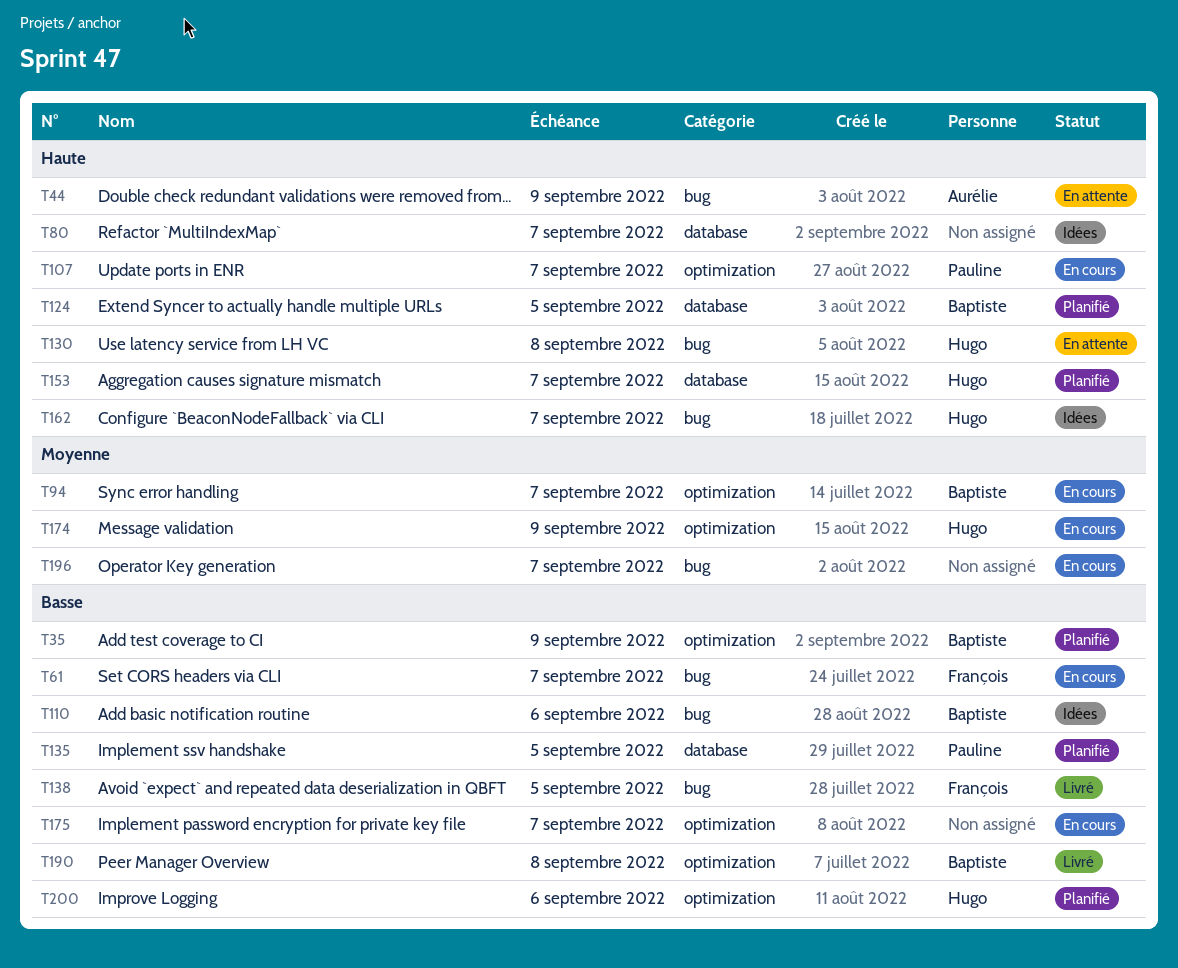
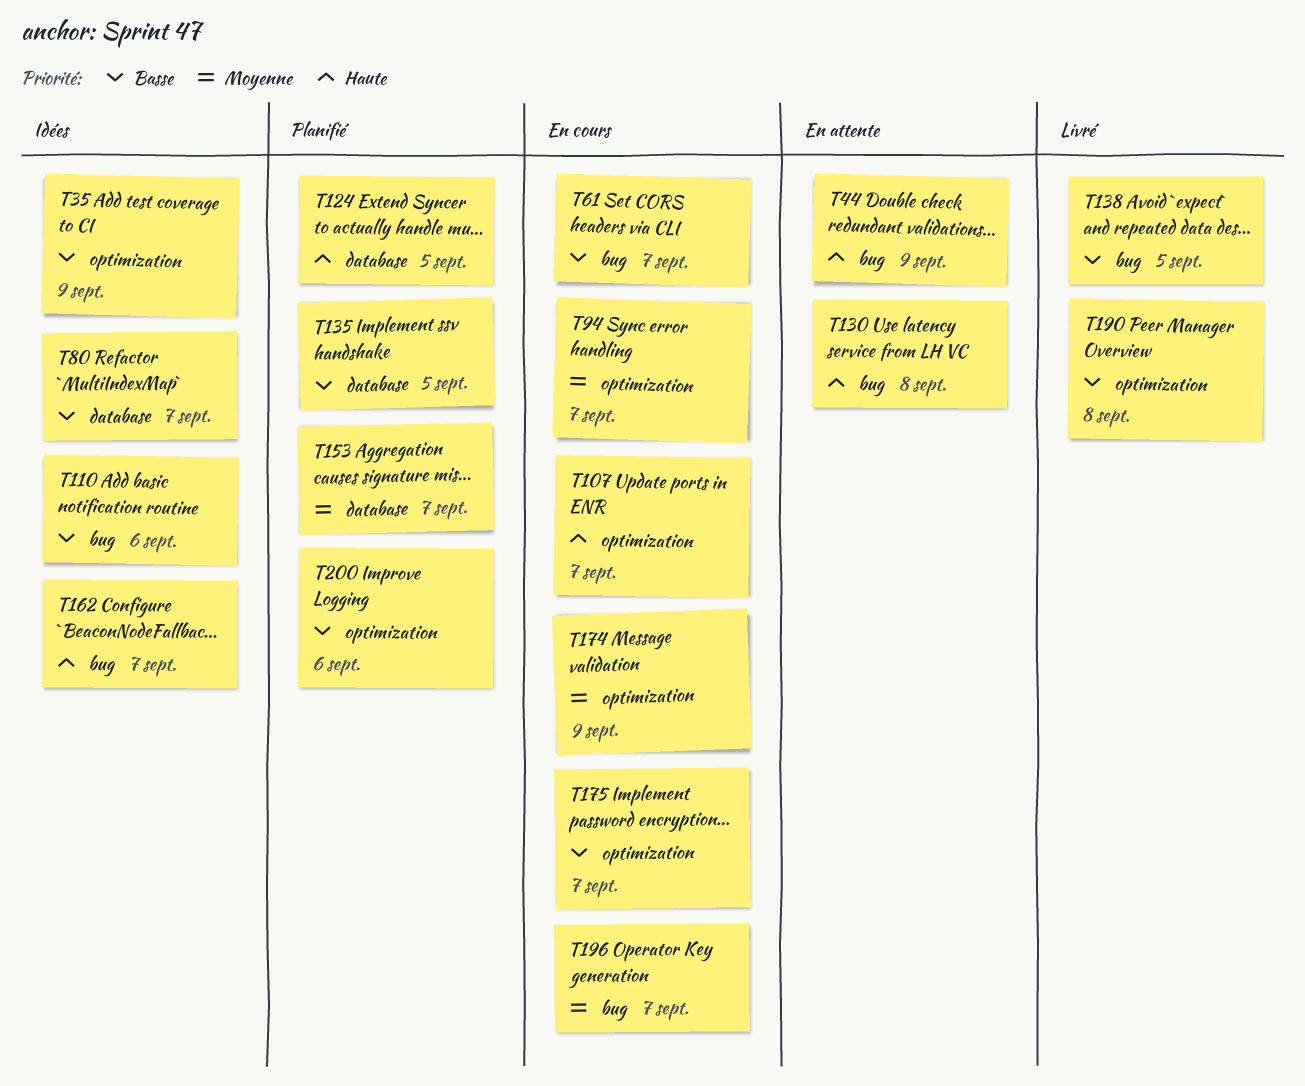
T35, status: Planifié -> Idées
T80, priority: Haute -> Basse
T153, priority: Haute -> Moyenne

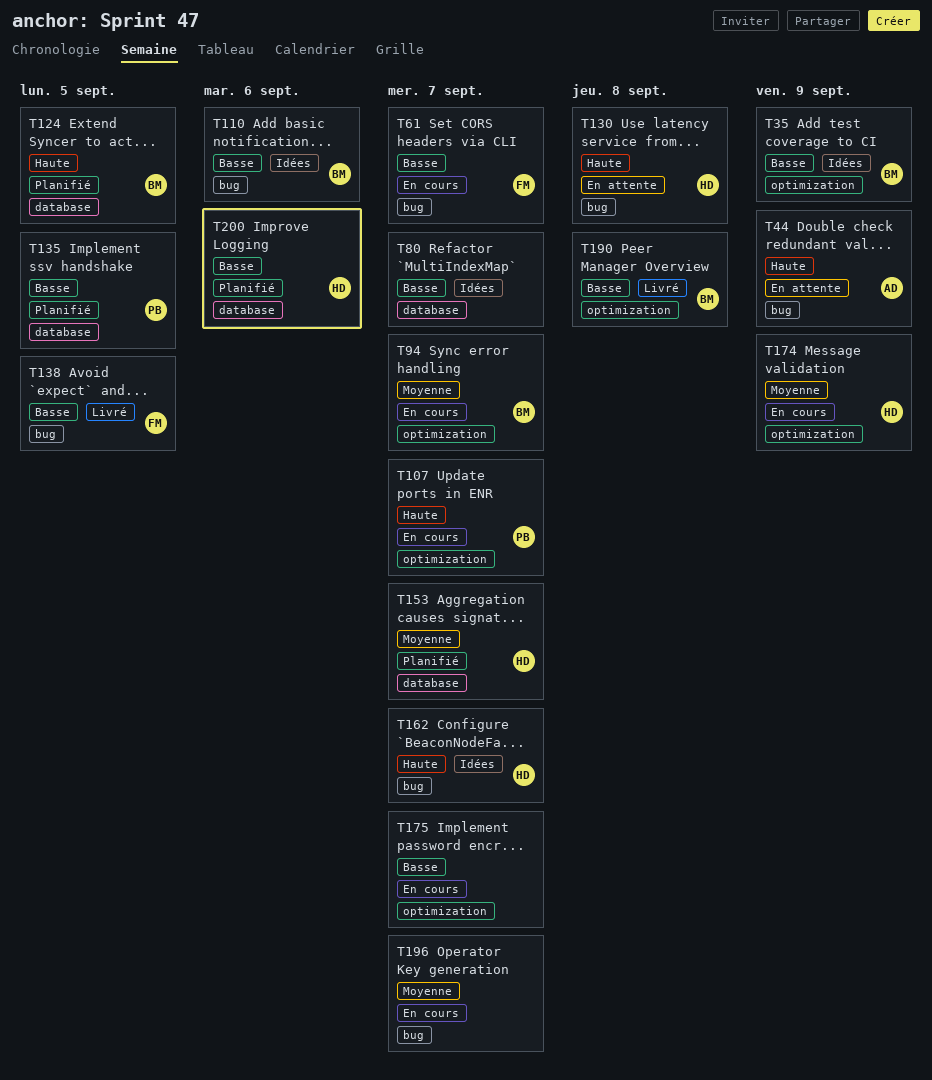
T200, label: optimization -> database

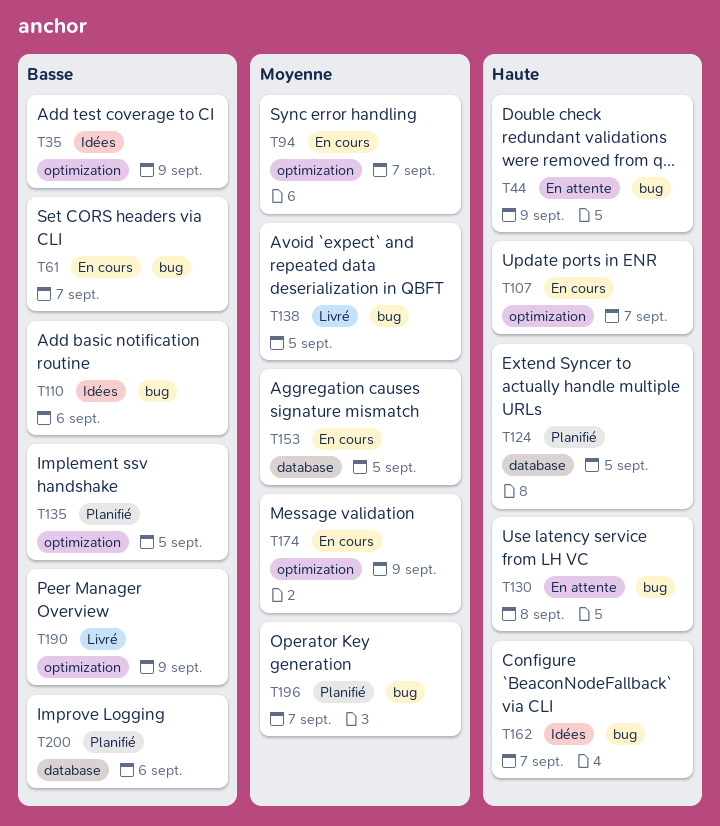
T80: present -> none
T135, label: database -> optimization
T138, priority: Basse -> Moyenne
T153, status: Planifié -> En cours
T153, due: Sep 7 -> Sep 5
T175: present -> none
T190, due: Sep 8 -> Sep 9
T196, status: En cours -> Planifié

